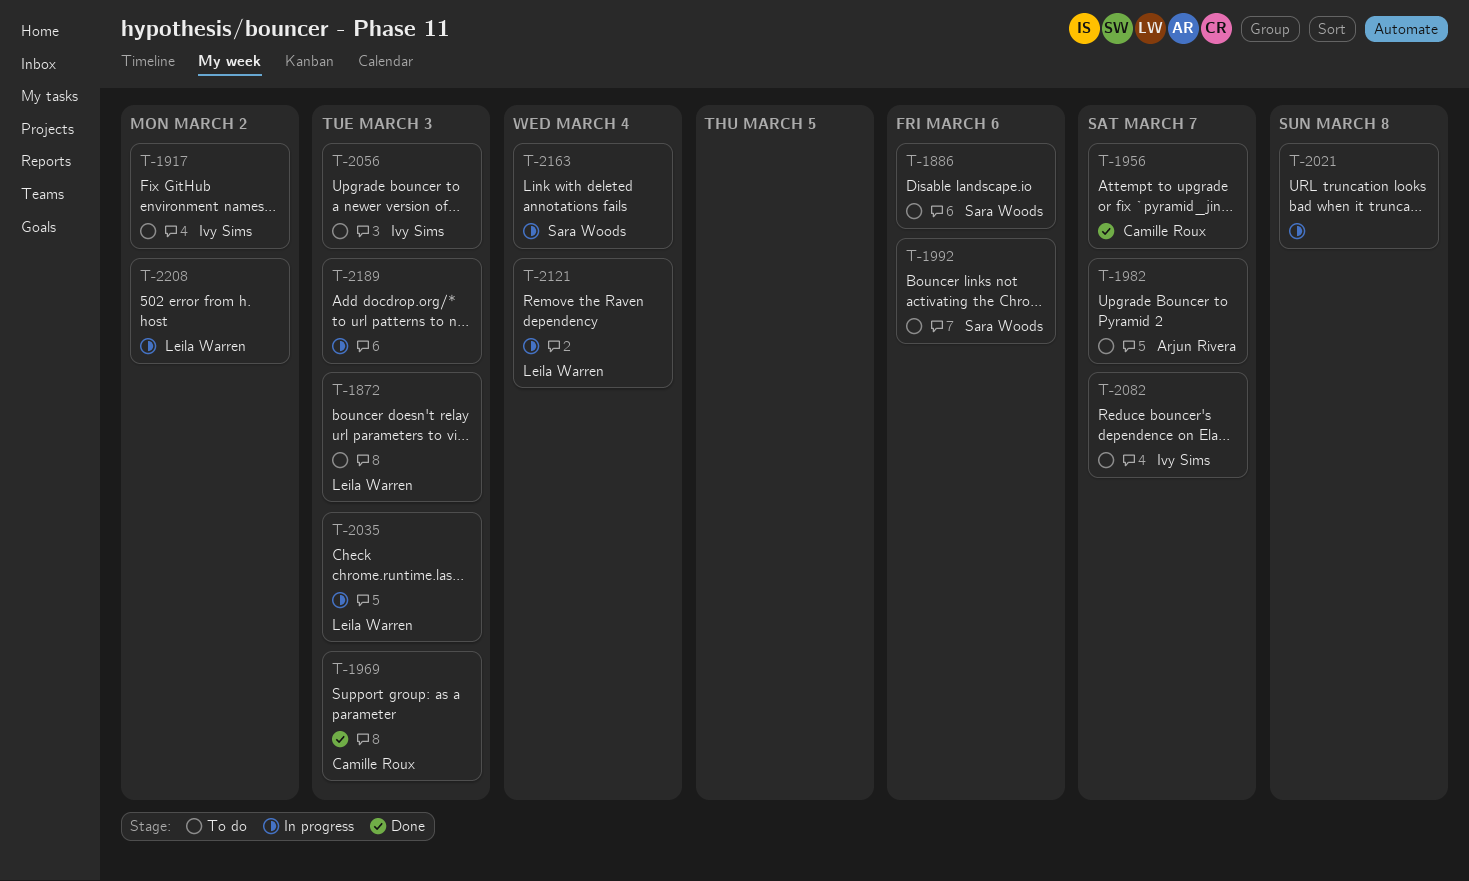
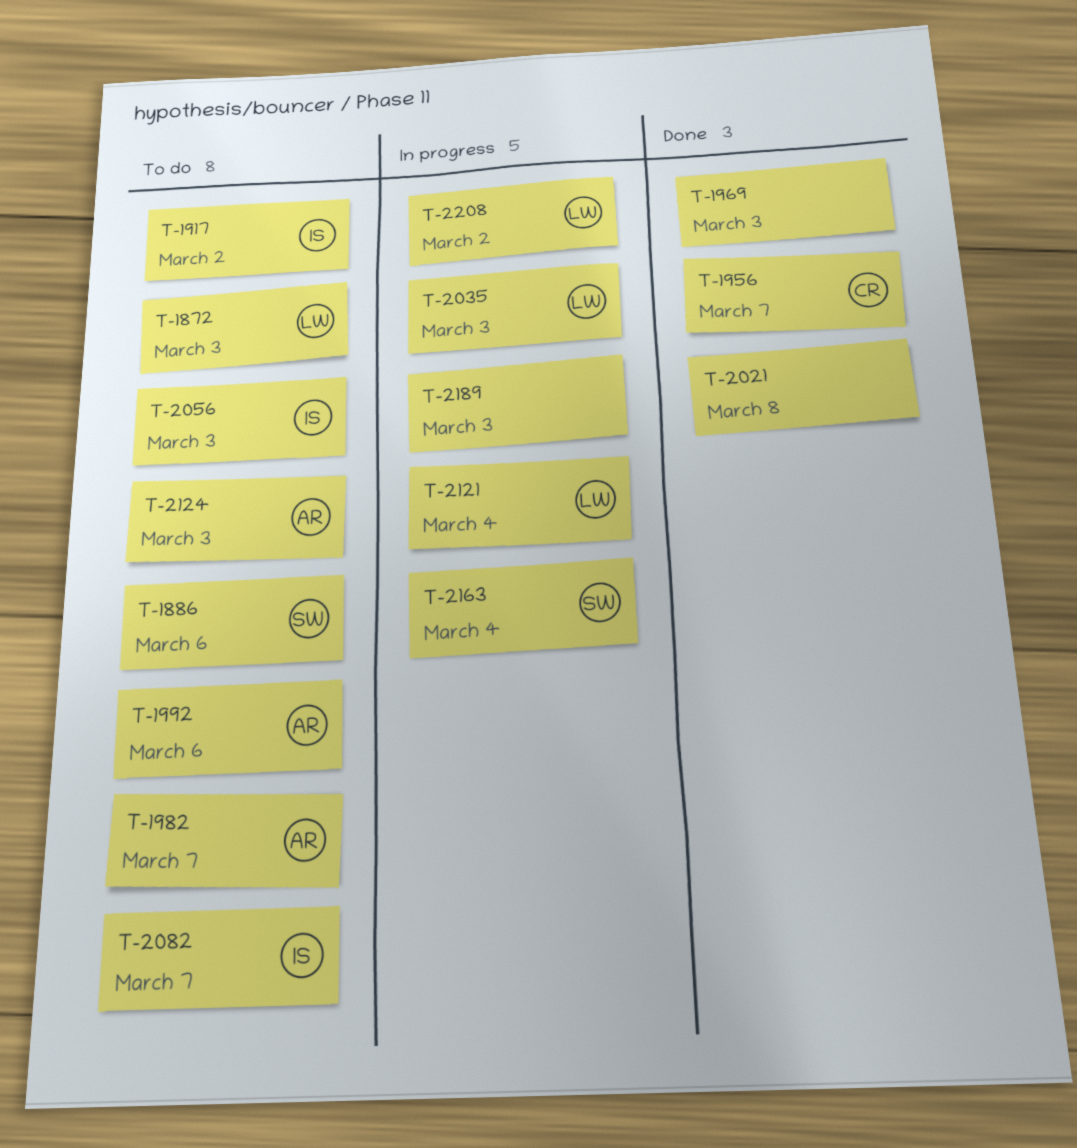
T-1969, owner: Camille Roux -> none
T-1992, owner: Sara Woods -> Arjun Rivera
T-2021, status: In progress -> Done
T-2124: none -> present

